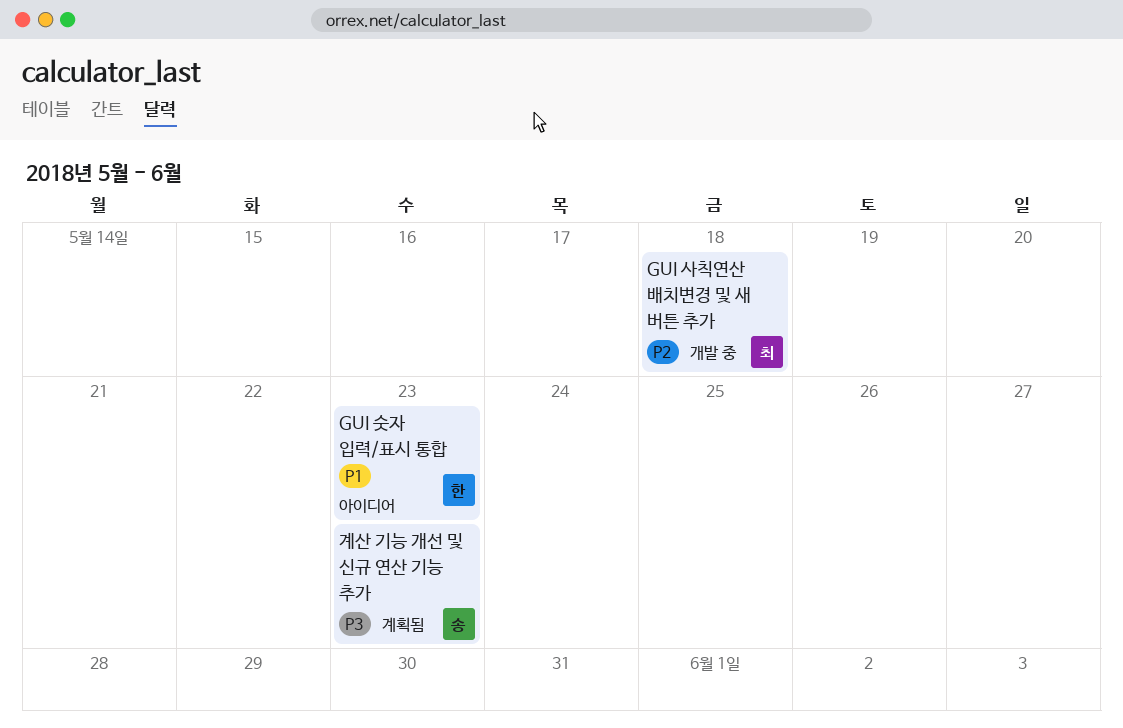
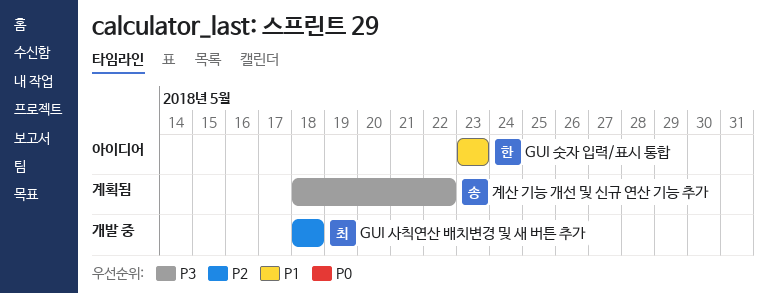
계산 기능 개선 및 신규 연산 기능 추가, due: May 23 -> May 22

